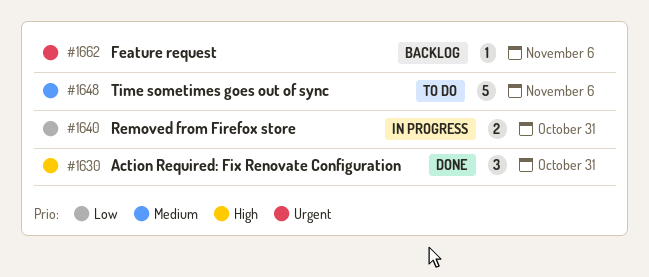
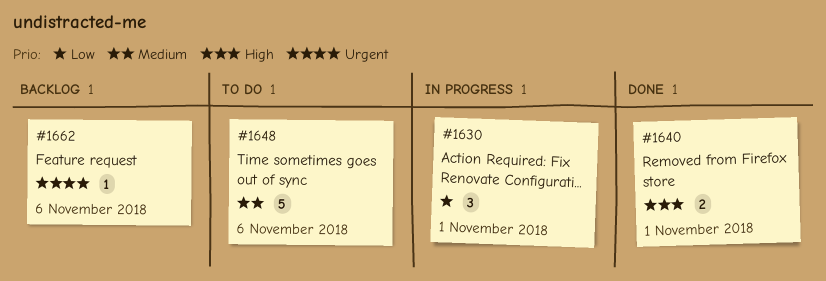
#1630, status: Done -> In progress
#1630, priority: High -> Low
#1630, due: Oct 31 -> Nov 1
#1640, status: In progress -> Done
#1640, priority: Low -> High
#1640, due: Oct 31 -> Nov 1

